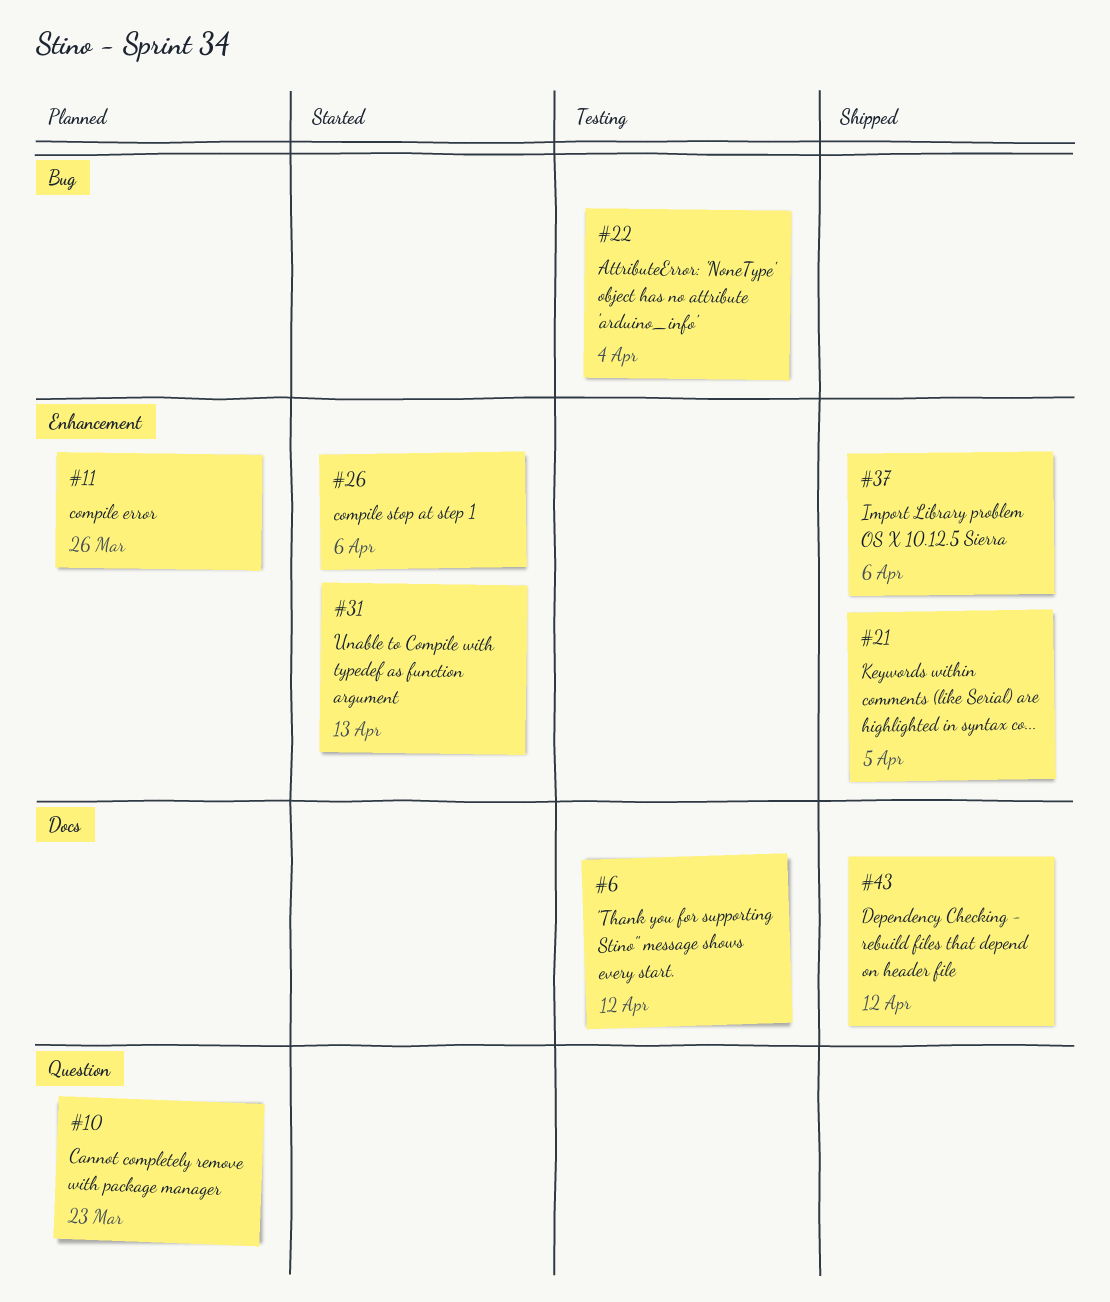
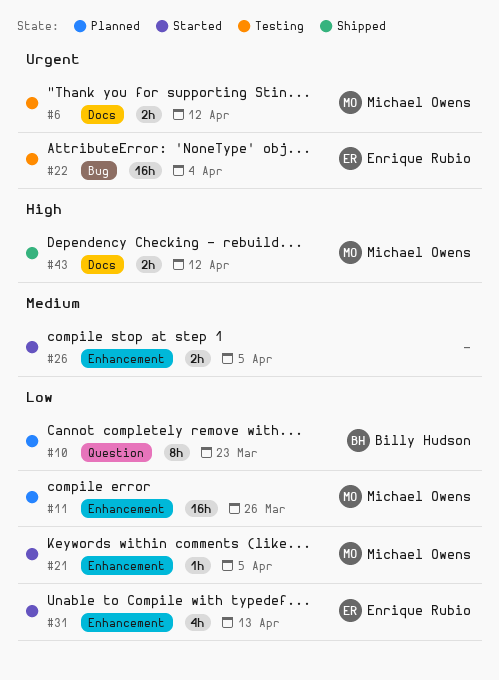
#21, status: Shipped -> Started
#26, due: Apr 6 -> Apr 5
#37: present -> none

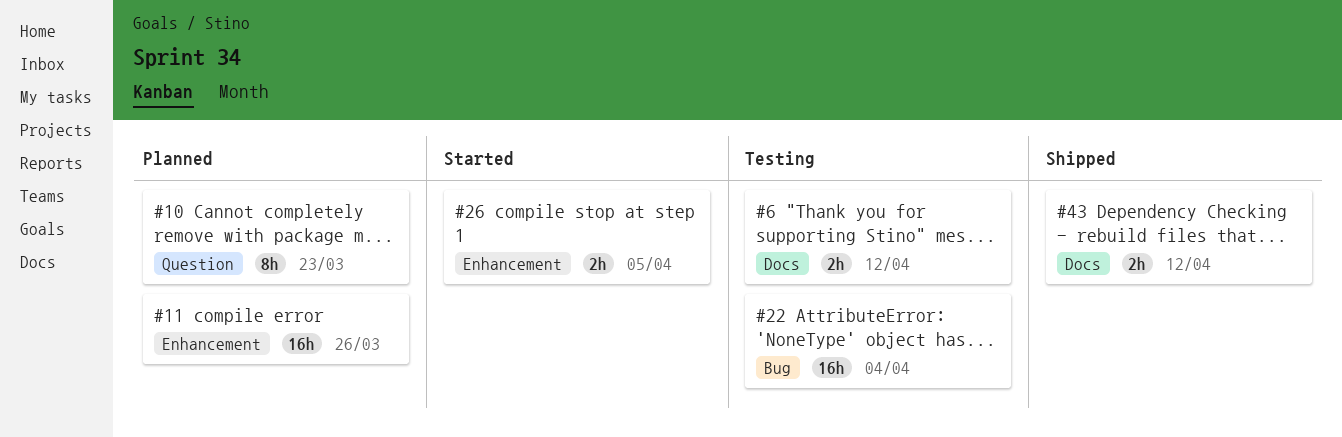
#21: present -> none
#31: present -> none

